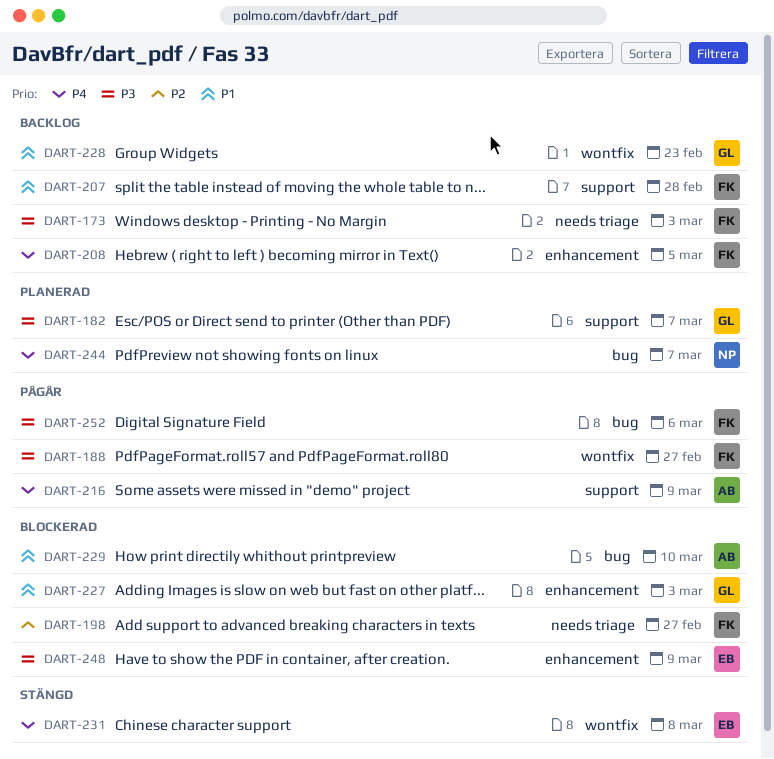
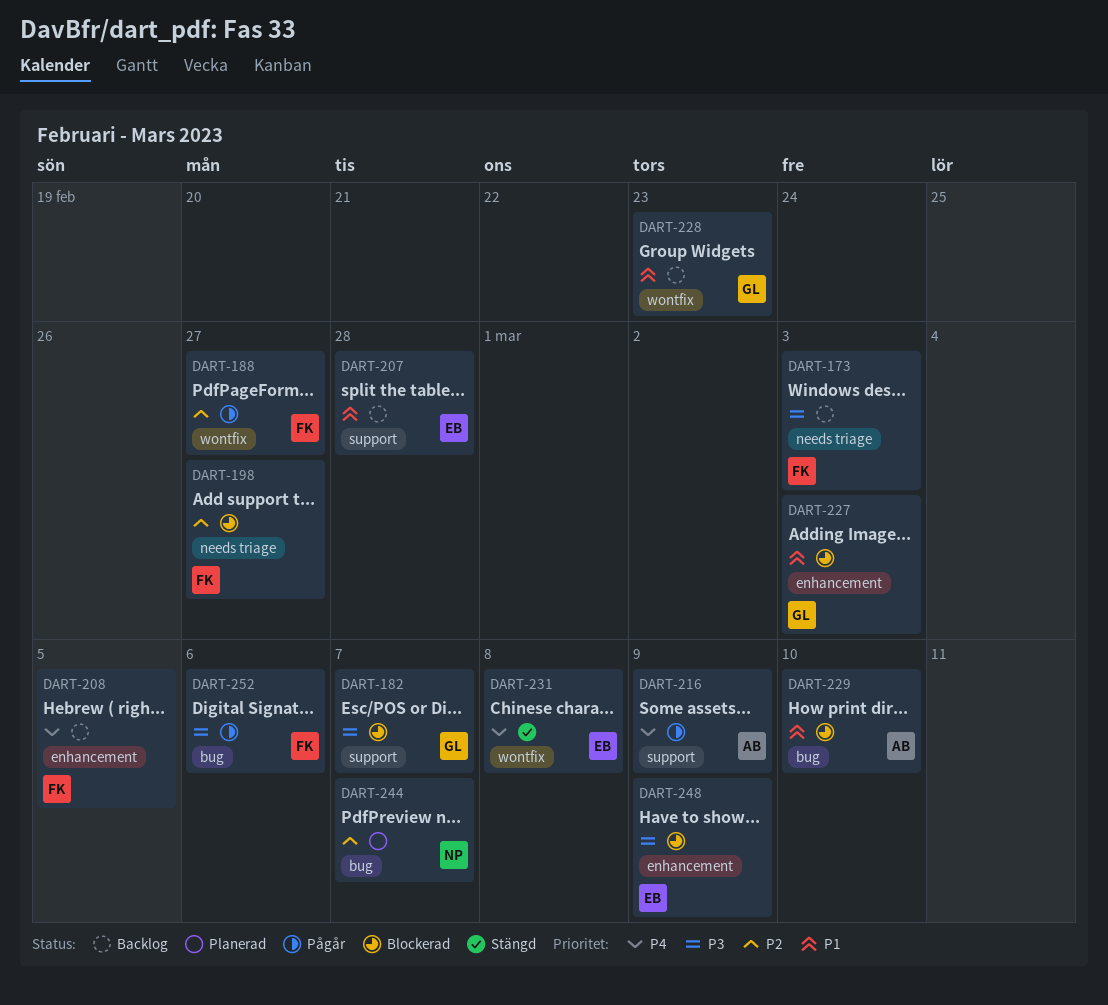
DART-182, status: Planerad -> Blockerad
DART-188, priority: P3 -> P2
DART-207, owner: FK -> EB
DART-244, priority: P4 -> P2

